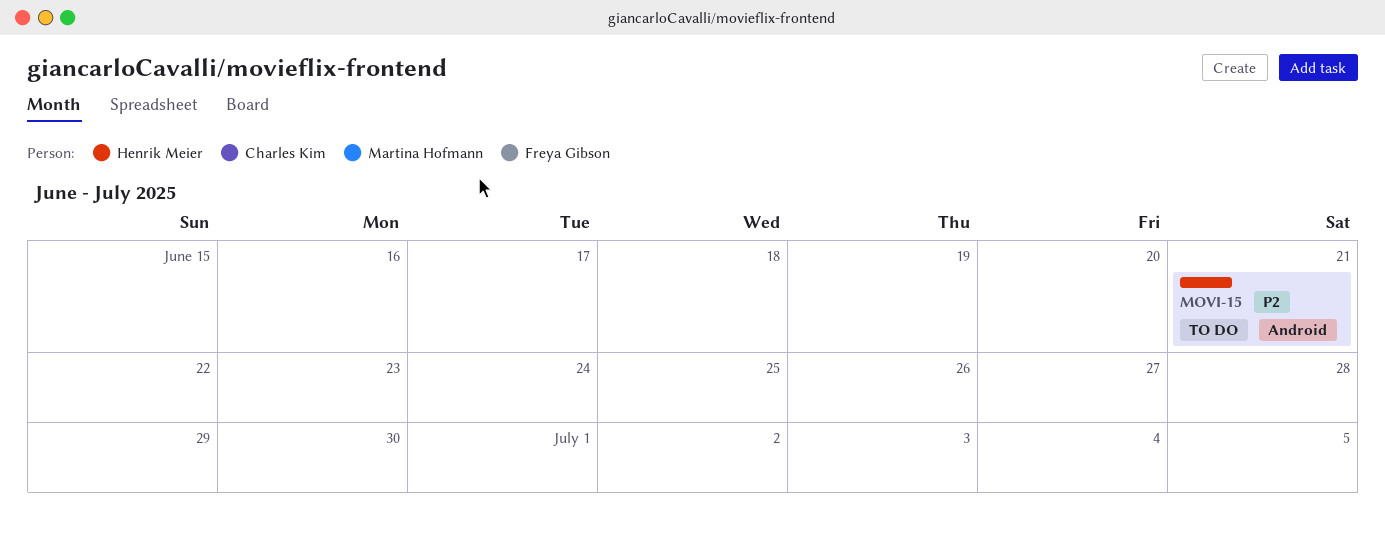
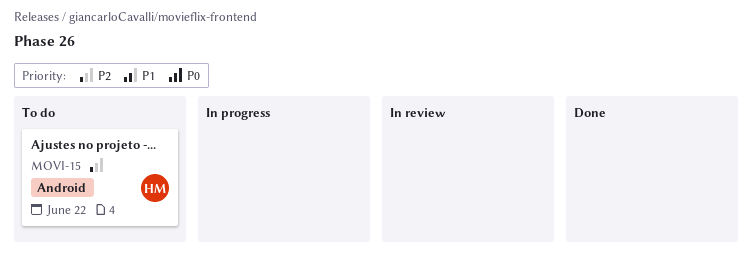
MOVI-15, due: Jun 21 -> Jun 22

